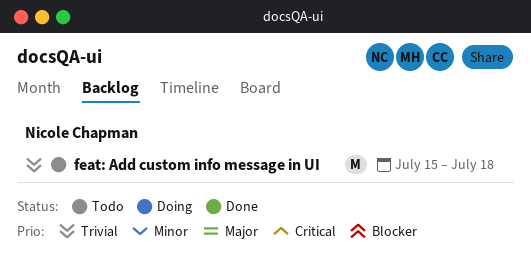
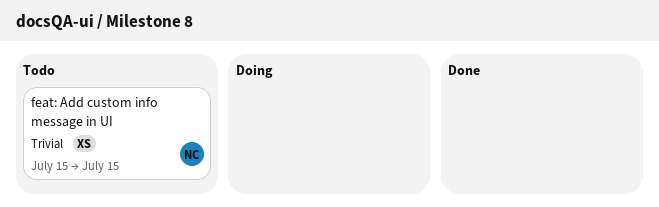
feat: Add custom info message in UI, estimate: M -> XS
feat: Add custom info message in UI, due: Jul 18 -> Jul 15

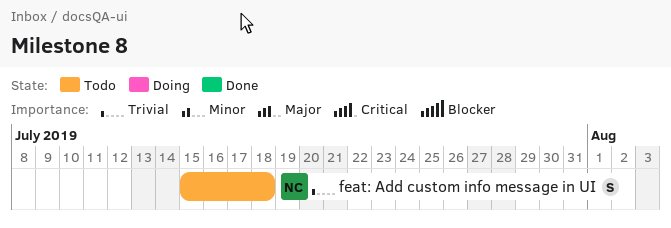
feat: Add custom info message in UI, estimate: XS -> S
feat: Add custom info message in UI, due: Jul 15 -> Jul 18

